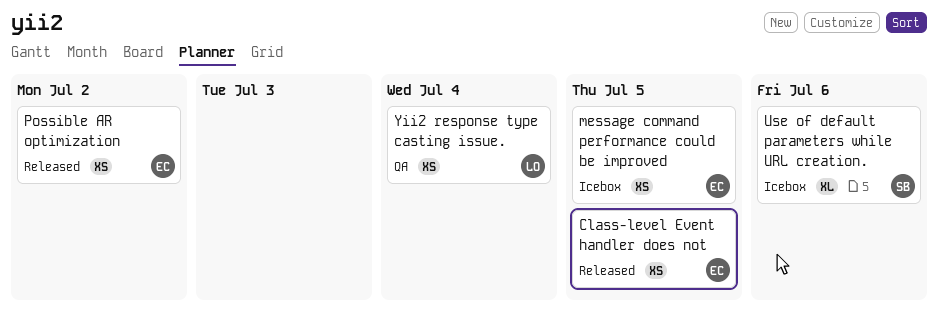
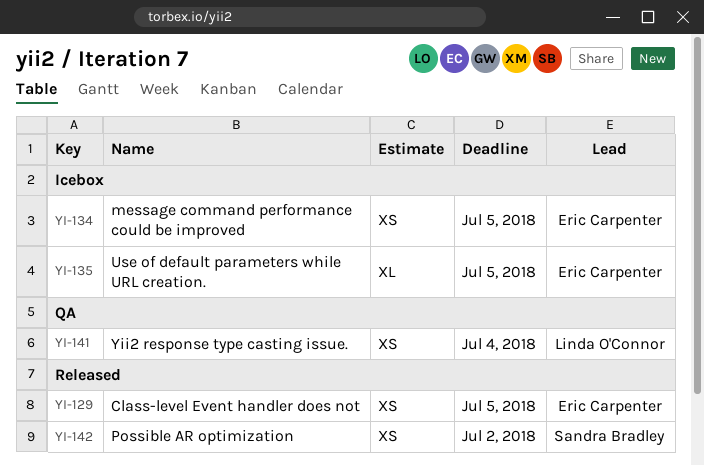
Possible AR optimization, owner: Eric Carpenter -> Sandra Bradley
Use of default parameters while URL creation., owner: Sandra Bradley -> Eric Carpenter
Use of default parameters while URL creation., due: Jul 6 -> Jul 5

